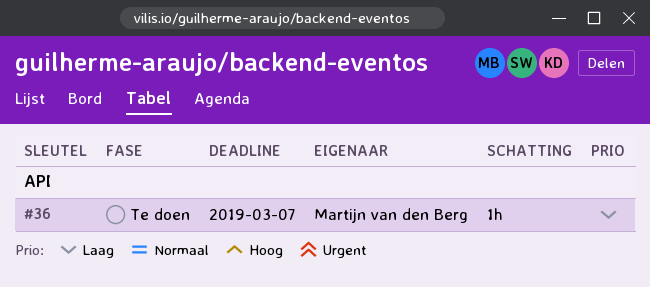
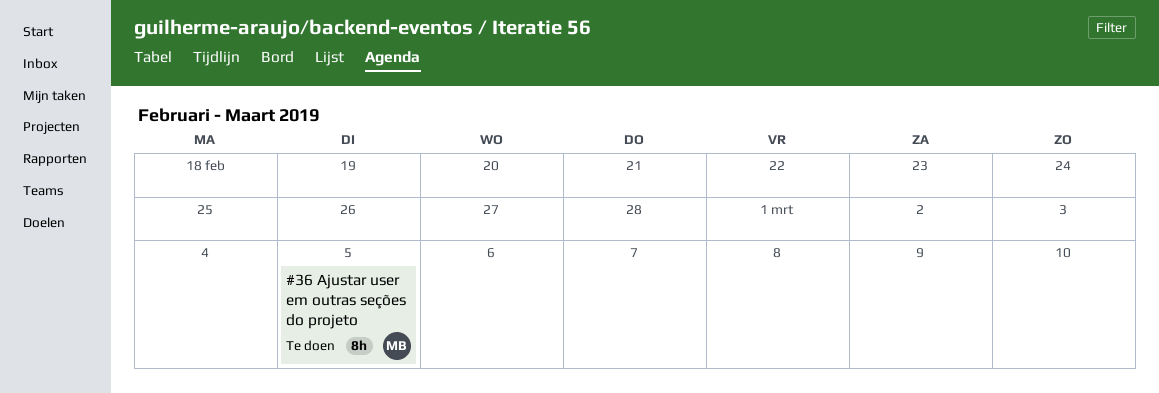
#36, estimate: 1h -> 8h
#36, due: Mar 7 -> Mar 5

